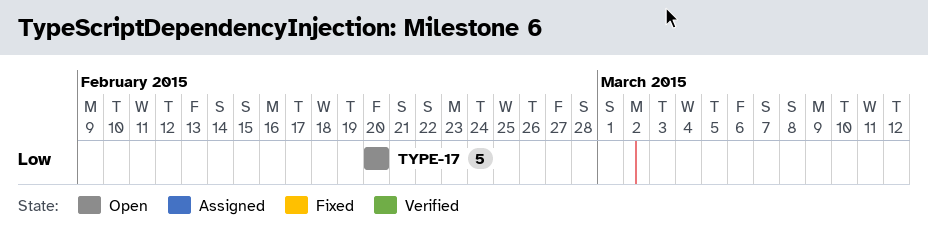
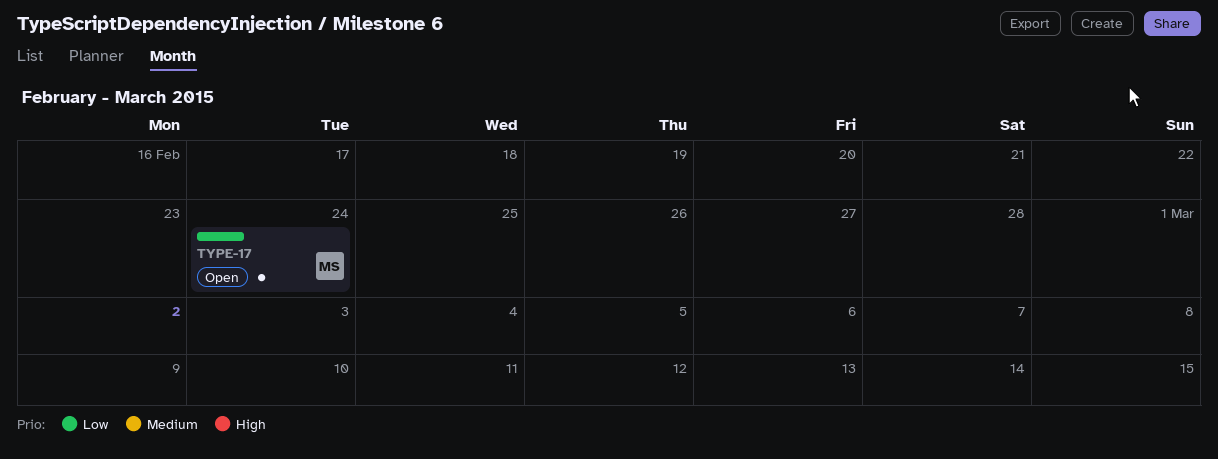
TYPE-17, estimate: 5 -> 1
TYPE-17, due: Feb 20 -> Feb 24

